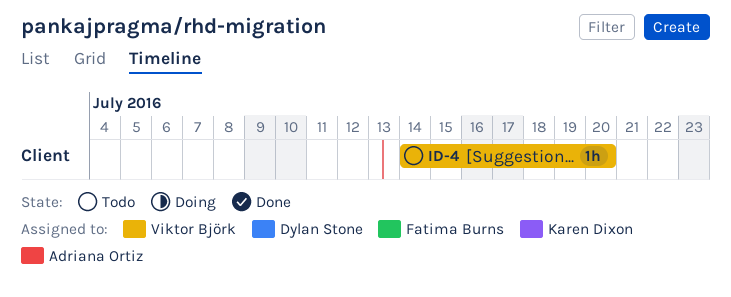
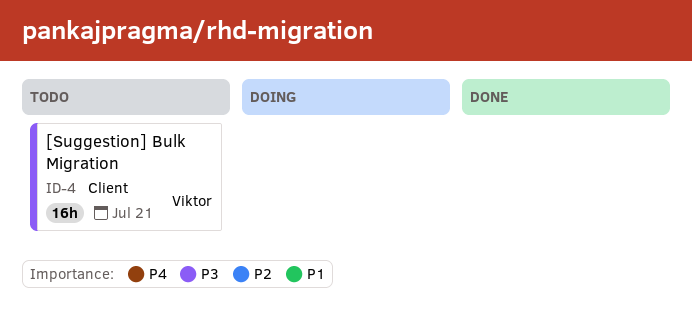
ID-4, estimate: 1h -> 16h
ID-4, due: Jul 20 -> Jul 21

